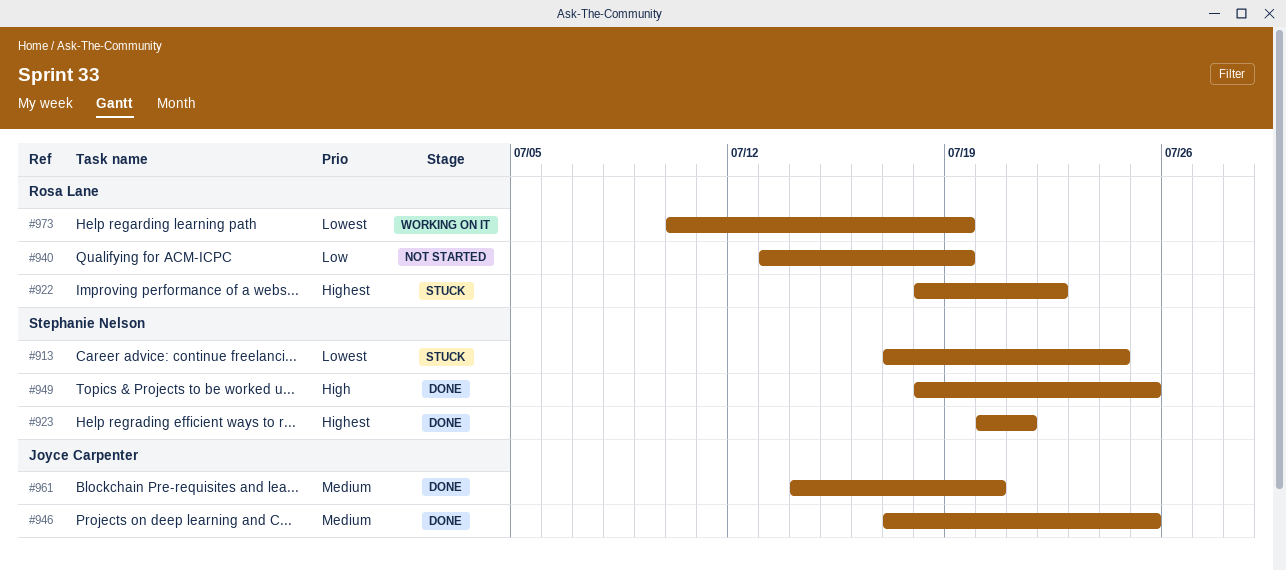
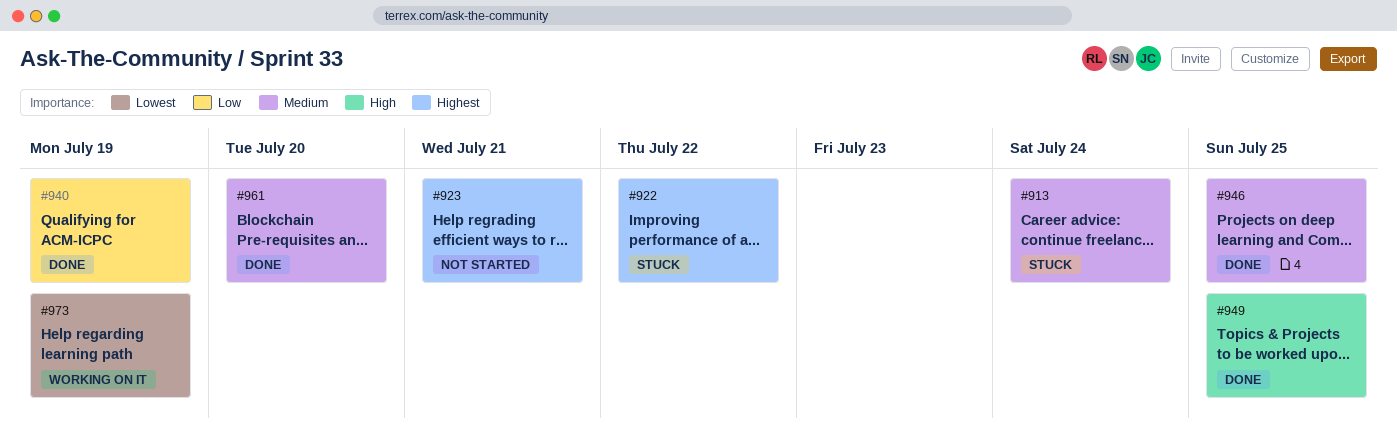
#913, priority: Lowest -> Medium
#923, status: Done -> Not started
#940, status: Not started -> Done

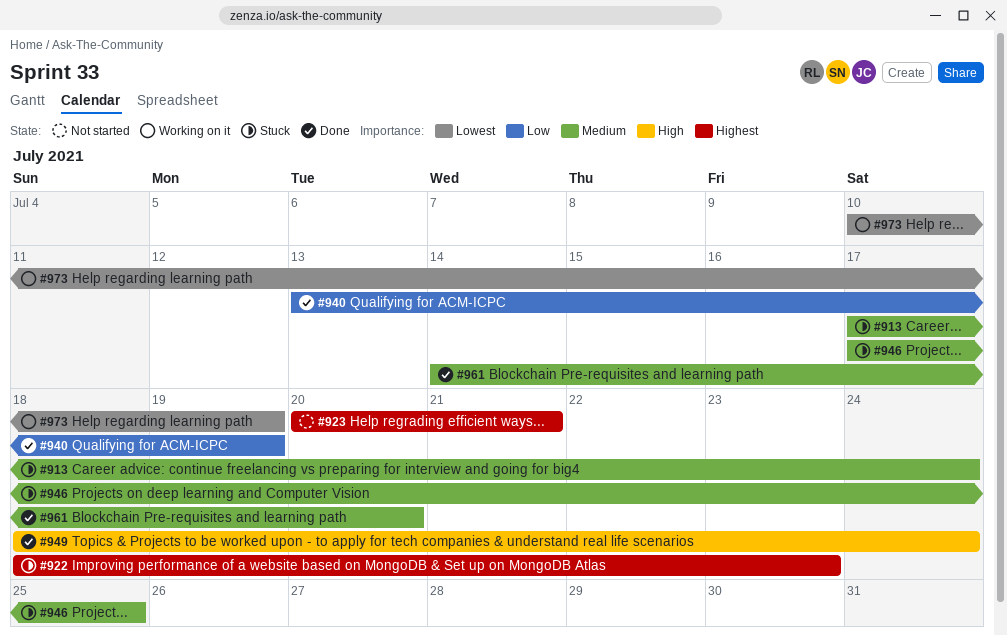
#922, due: Jul 22 -> Jul 23
#946, status: Done -> Stuck
#949, due: Jul 25 -> Jul 24

